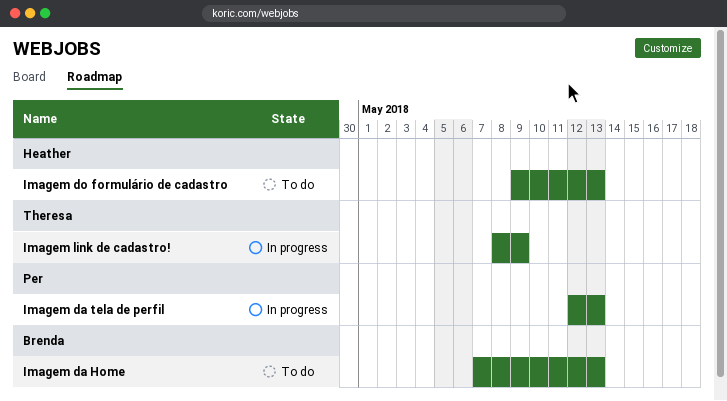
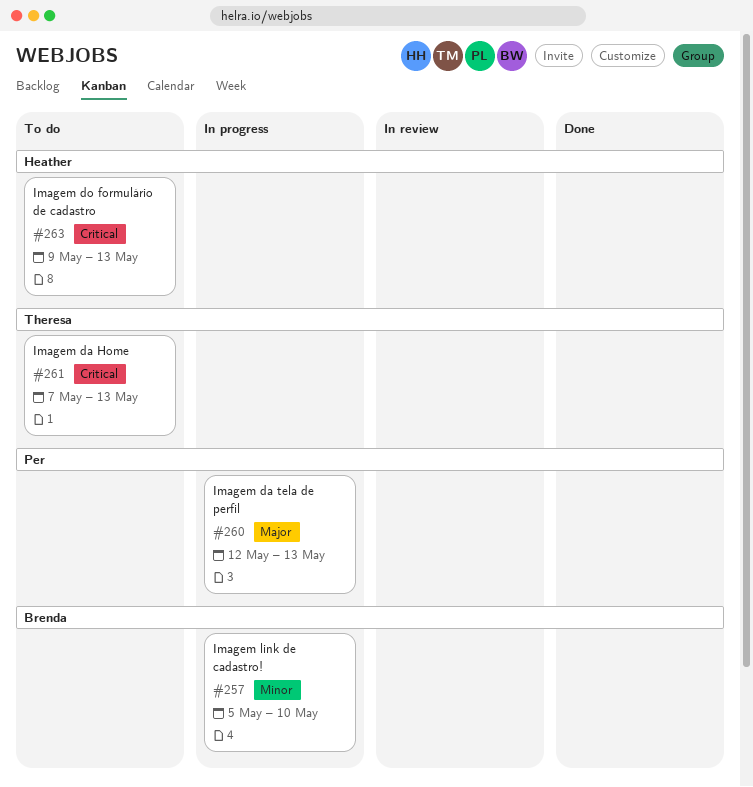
Imagem da Home, owner: Brenda -> Theresa
Imagem link de cadastro!, owner: Theresa -> Brenda
Imagem link de cadastro!, start: May 8 -> May 5
Imagem link de cadastro!, due: May 9 -> May 10

